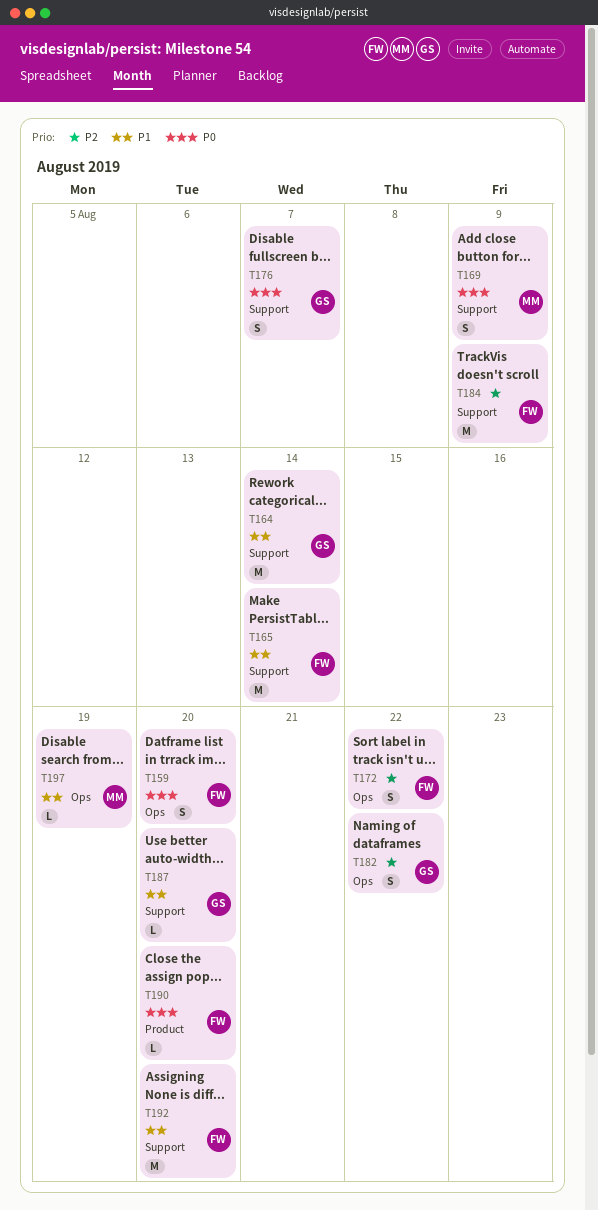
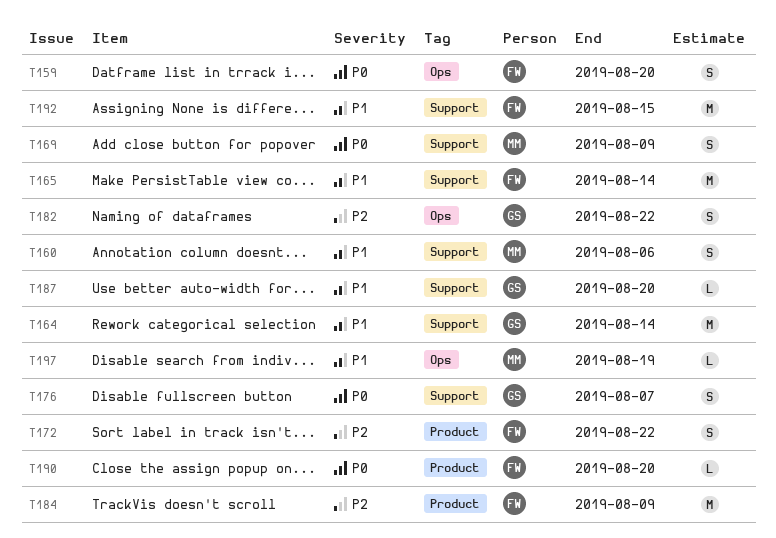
T160: none -> present
T172, label: Ops -> Product
T184, label: Support -> Product
T192, due: Aug 20 -> Aug 15

